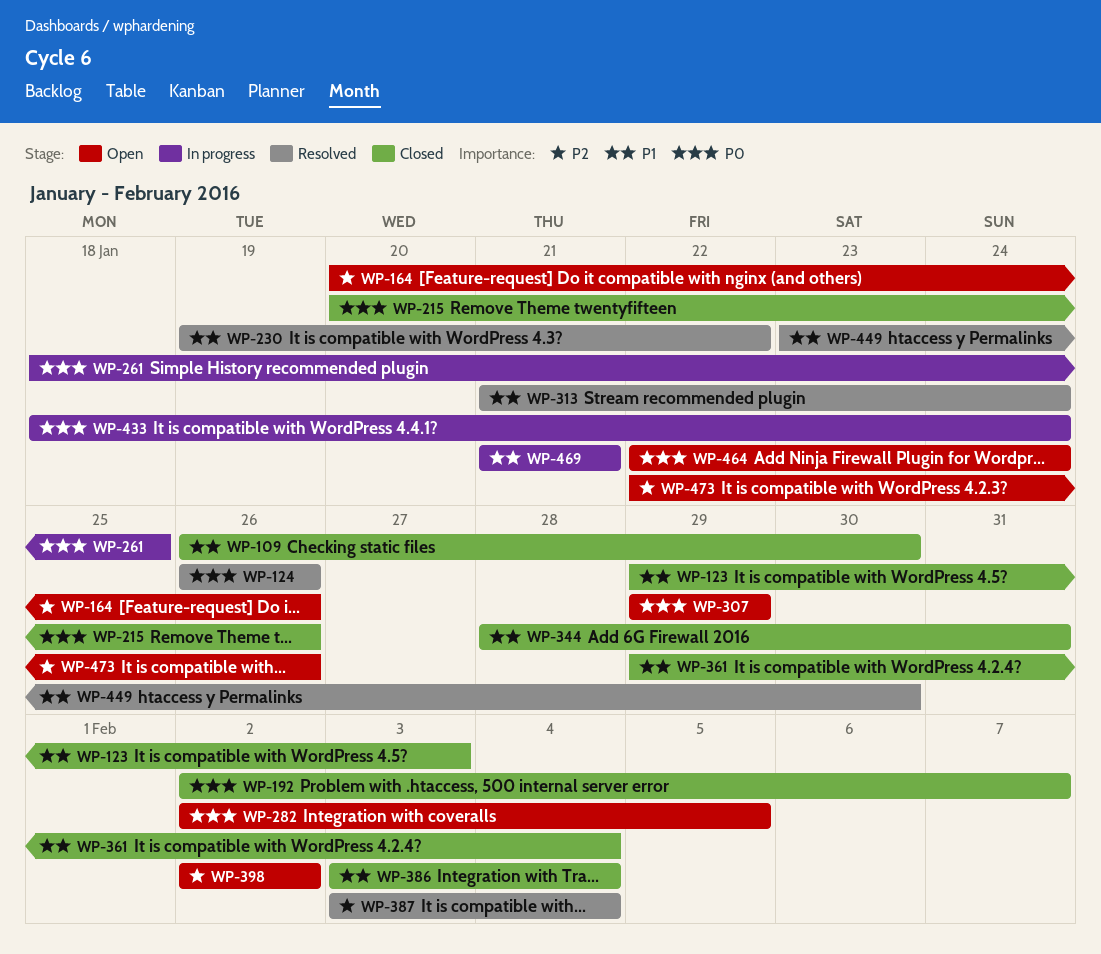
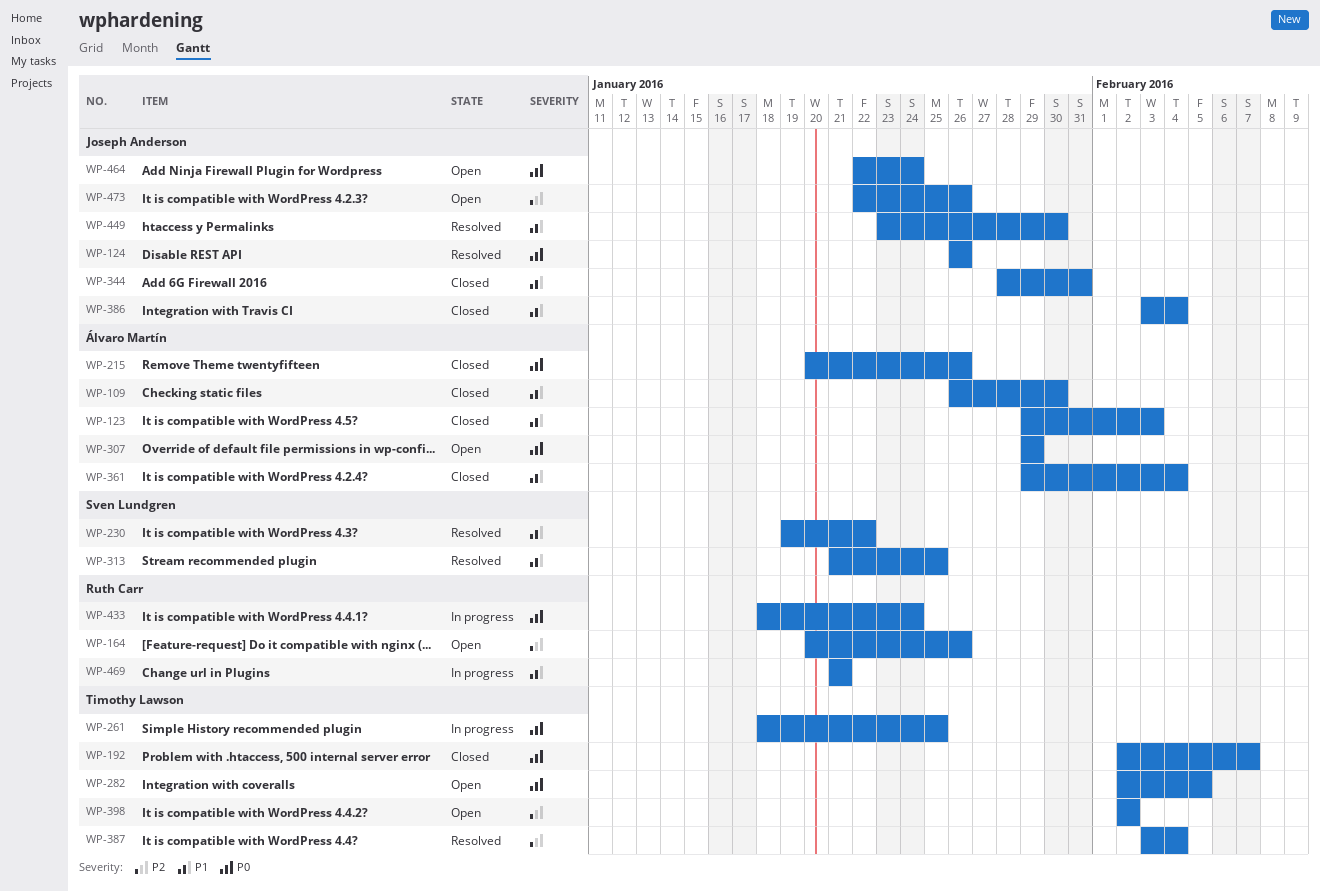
WP-313, due: Jan 24 -> Jan 25

